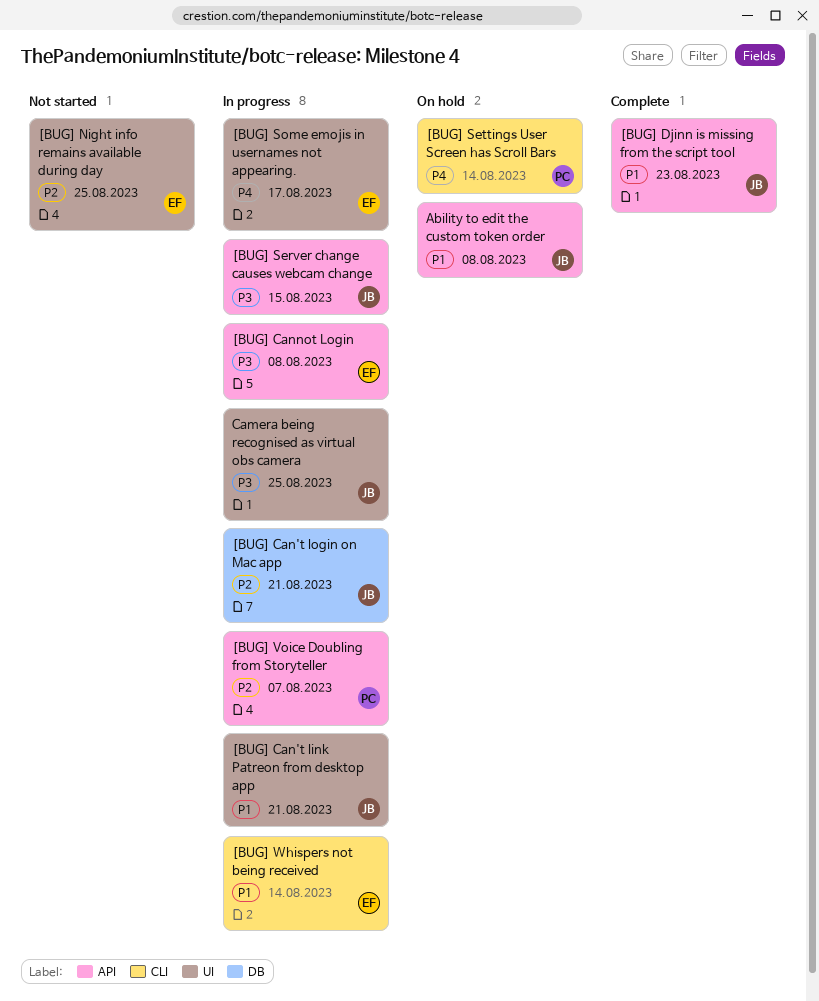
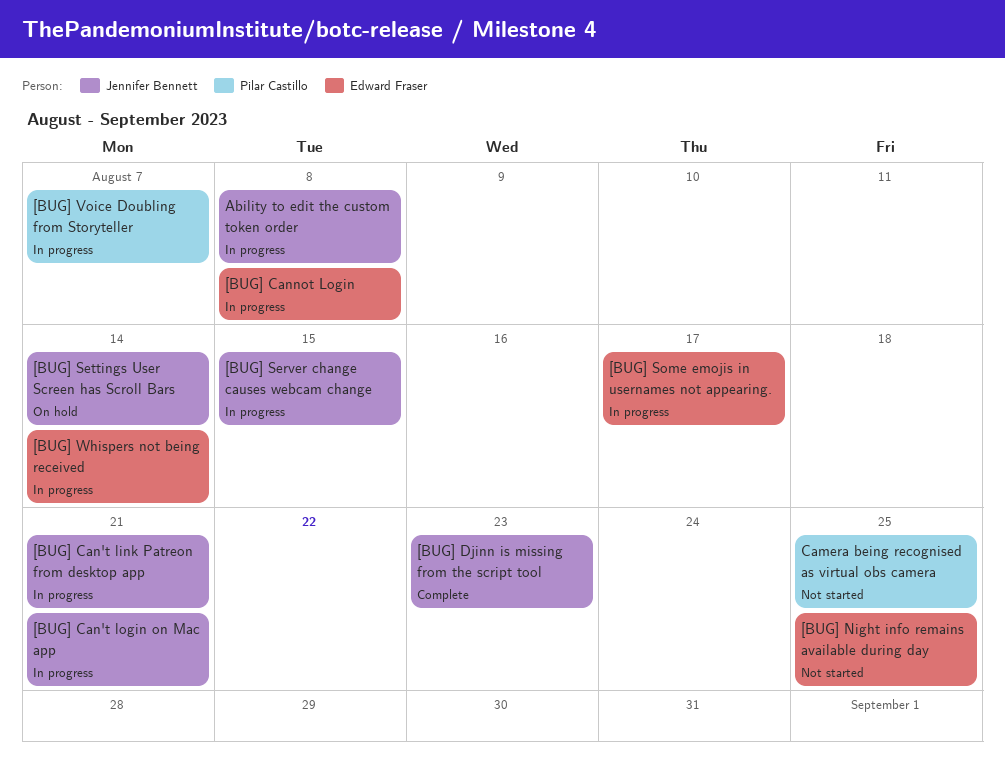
[BUG] Settings User Screen has Scroll Bars, owner: Pilar Castillo -> Jennifer Bennett
Ability to edit the custom token order, status: On hold -> In progress
Camera being recognised as virtual obs camera, status: In progress -> Not started
Camera being recognised as virtual obs camera, owner: Jennifer Bennett -> Pilar Castillo

